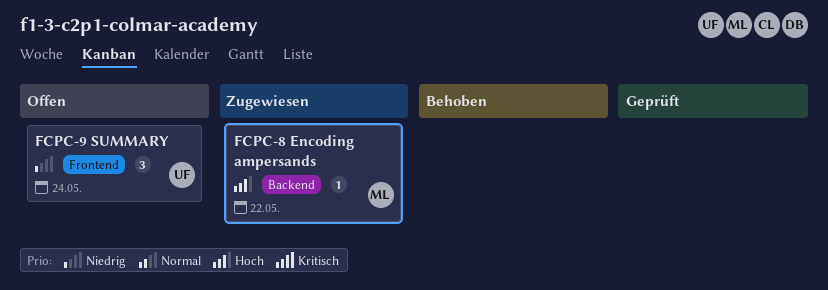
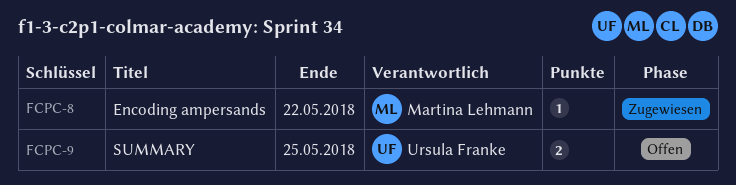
FCPC-9, estimate: 3 -> 2
FCPC-9, due: May 24 -> May 25

